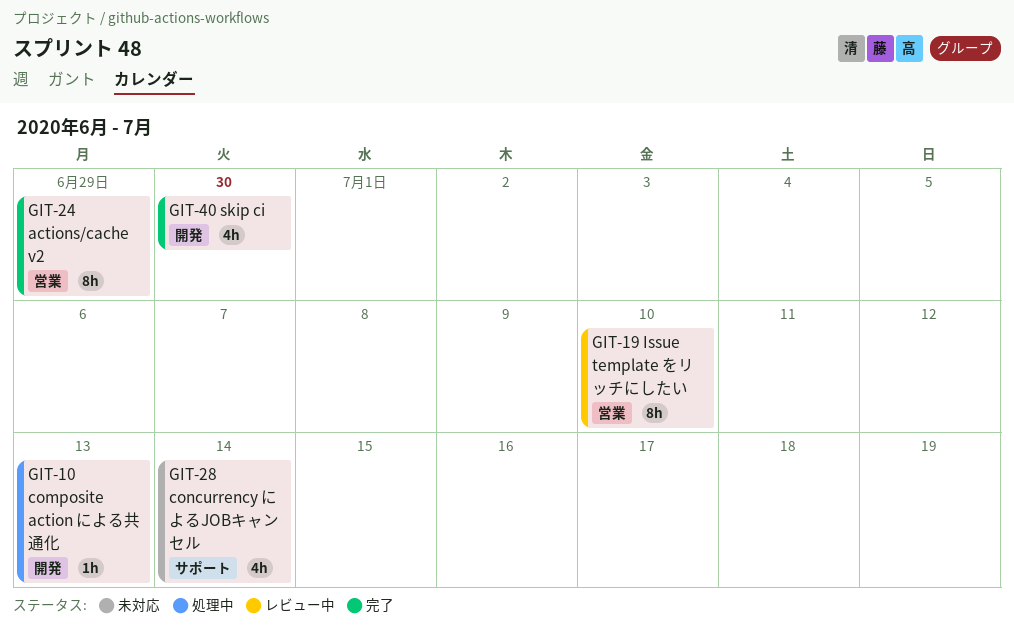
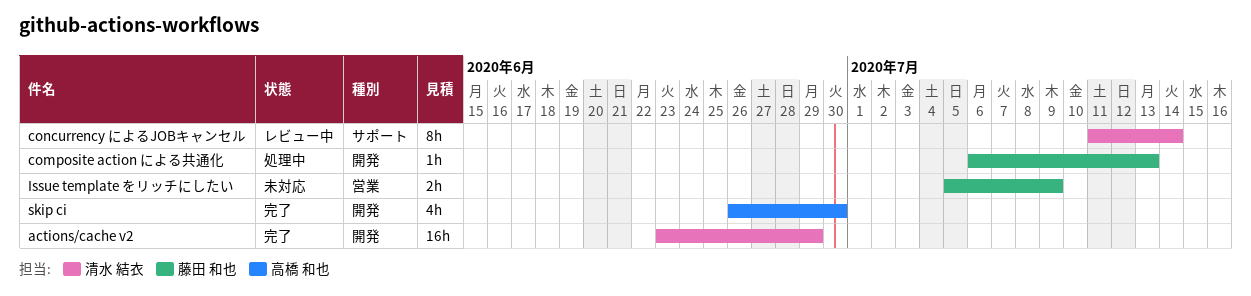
actions/cache v2, label: 営業 -> 開発
actions/cache v2, estimate: 8h -> 16h
concurrency によるJOBキャンセル, status: 未対応 -> レビュー中
concurrency によるJOBキャンセル, estimate: 4h -> 8h
Issue template をリッチにしたい, status: レビュー中 -> 未対応
Issue template をリッチにしたい, estimate: 8h -> 2h
Issue template をリッチにしたい, due: Jul 10 -> Jul 9

